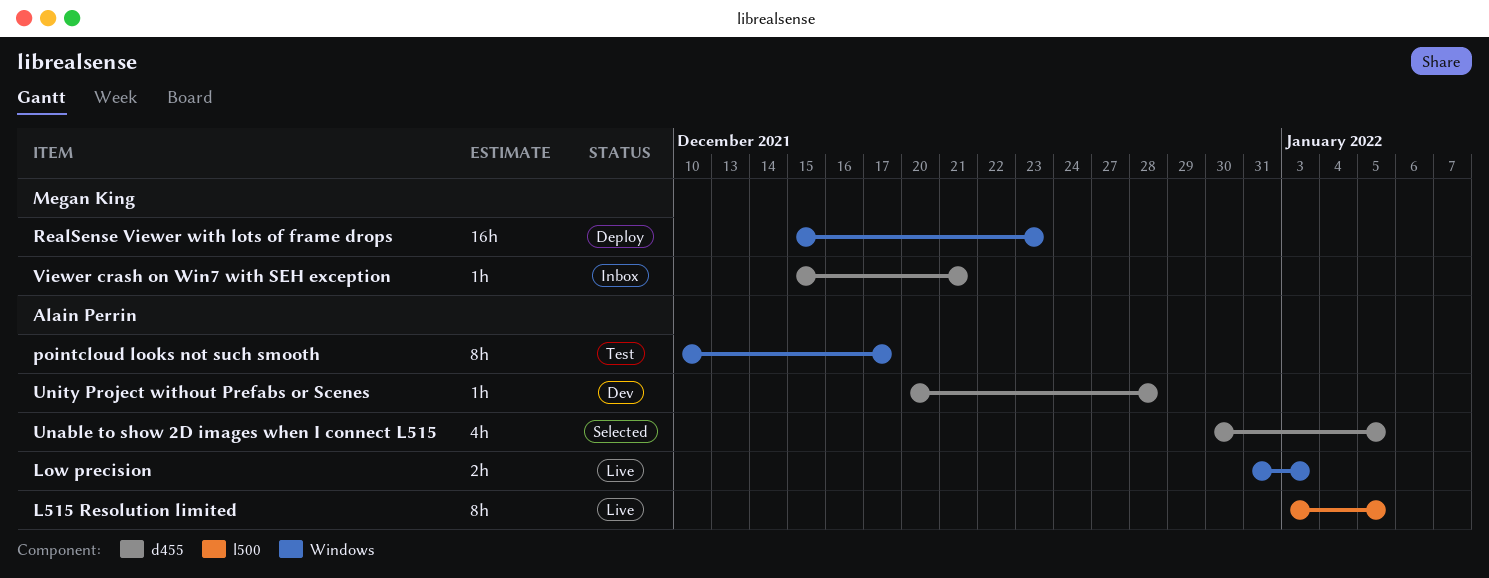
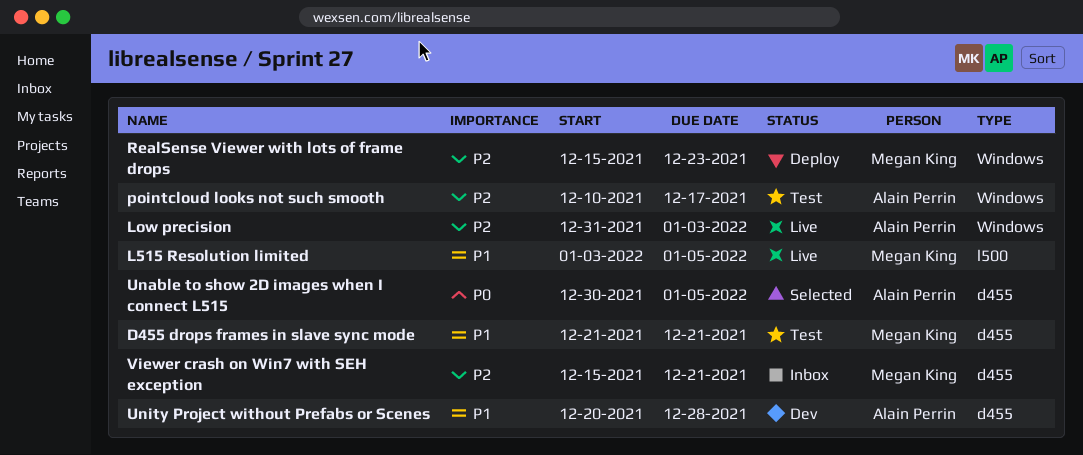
D455 drops frames in slave sync mode: none -> present
L515 Resolution limited, owner: Alain Perrin -> Megan King

